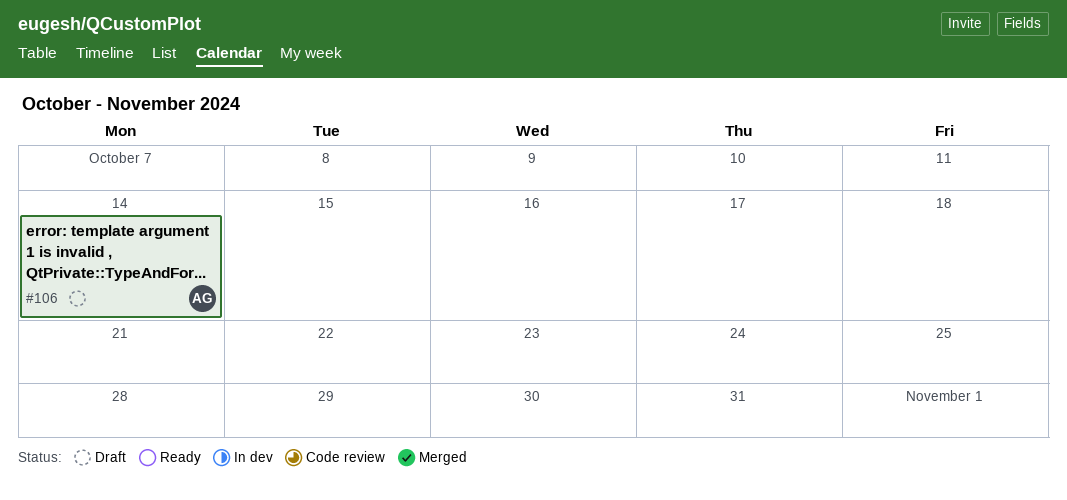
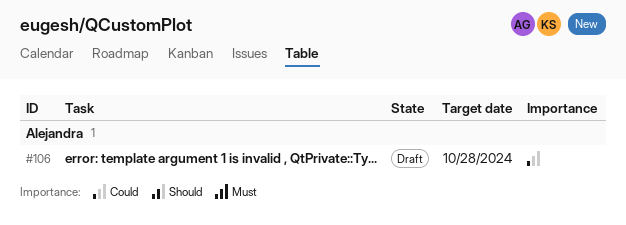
#106, due: Oct 14 -> Oct 28

